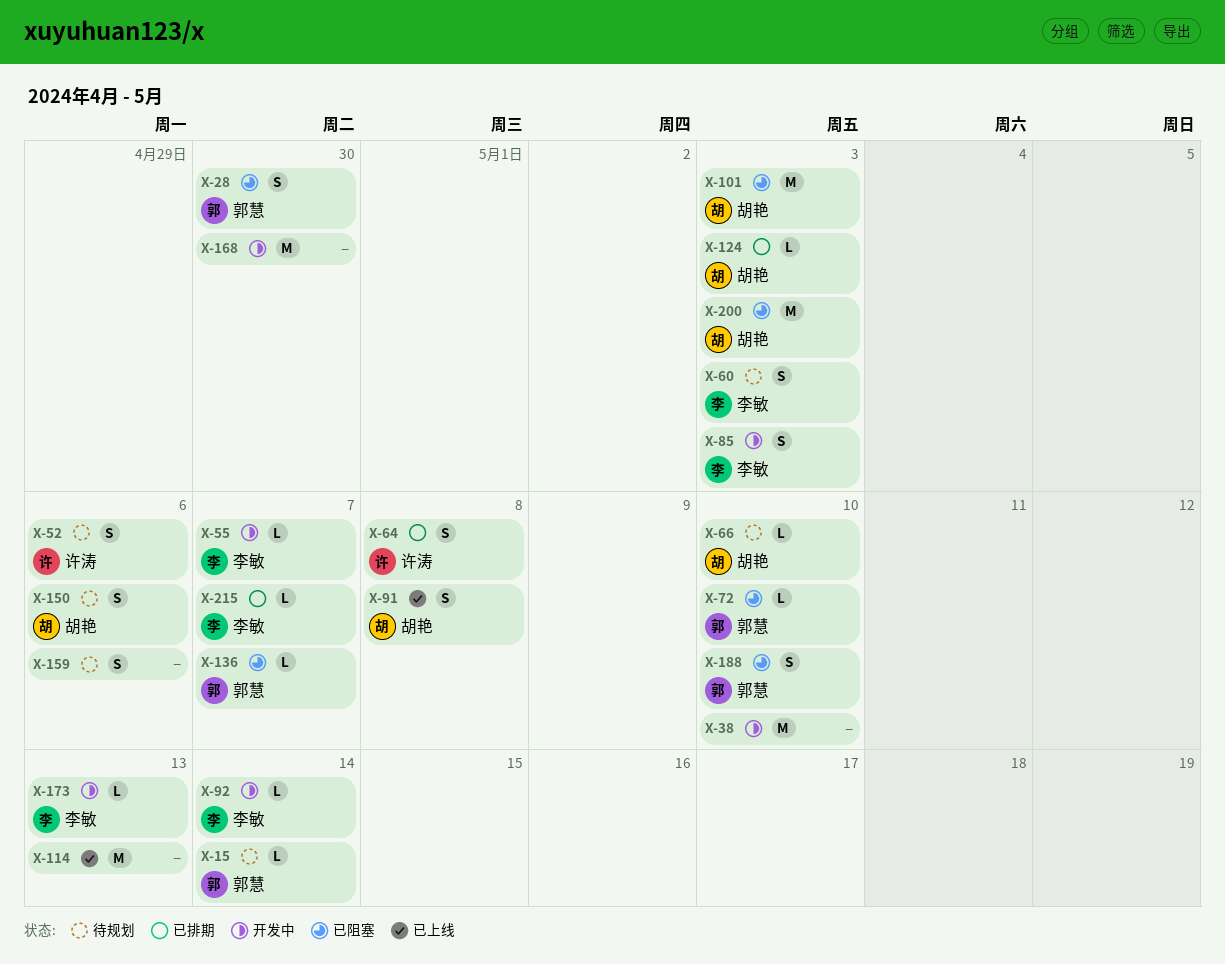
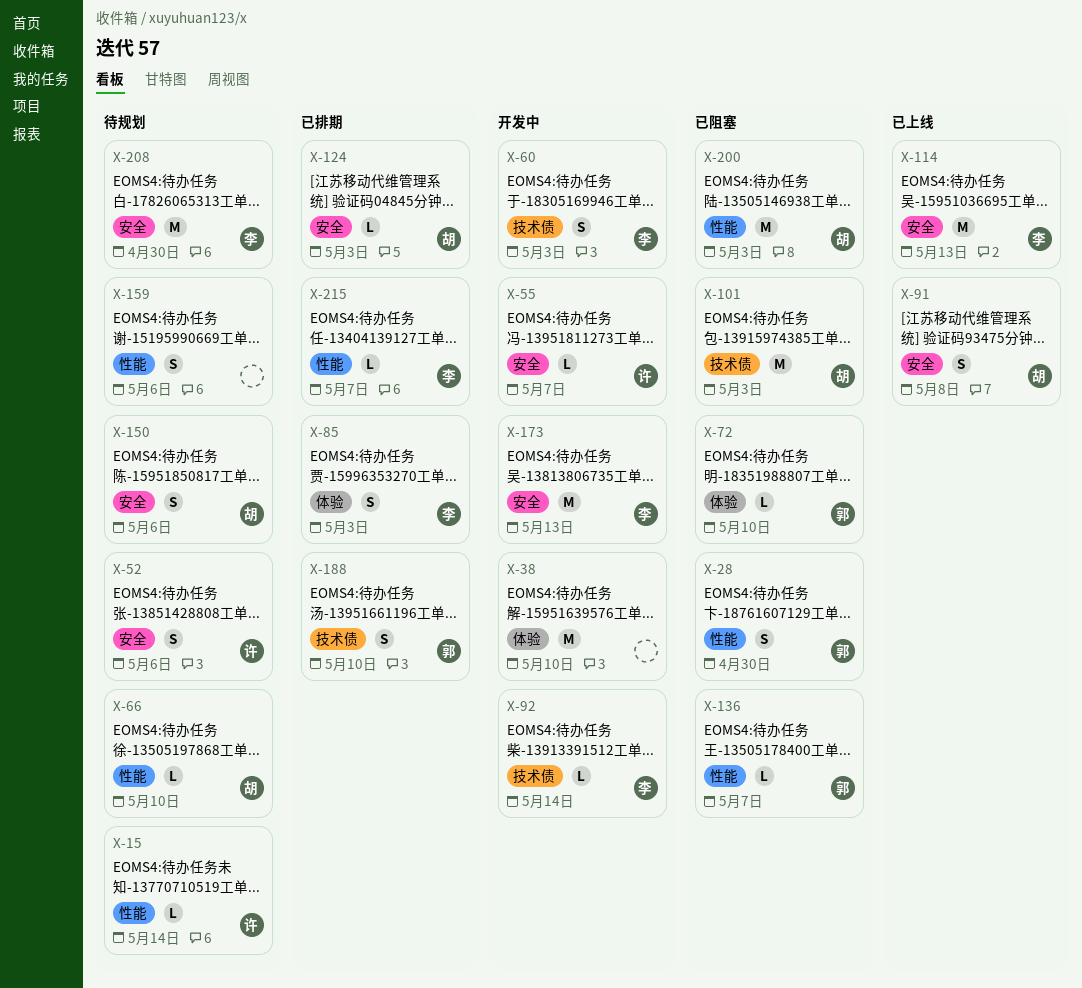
X-15, owner: 郭慧 -> 许涛
X-55, owner: 李敏 -> 许涛
X-60, status: 待规划 -> 开发中
X-64: present -> none
X-85, status: 开发中 -> 已排期
X-114, owner: none -> 李敏
X-168: present -> none
X-173, estimate: L -> M
X-188, status: 已阻塞 -> 已排期
X-208: none -> present

